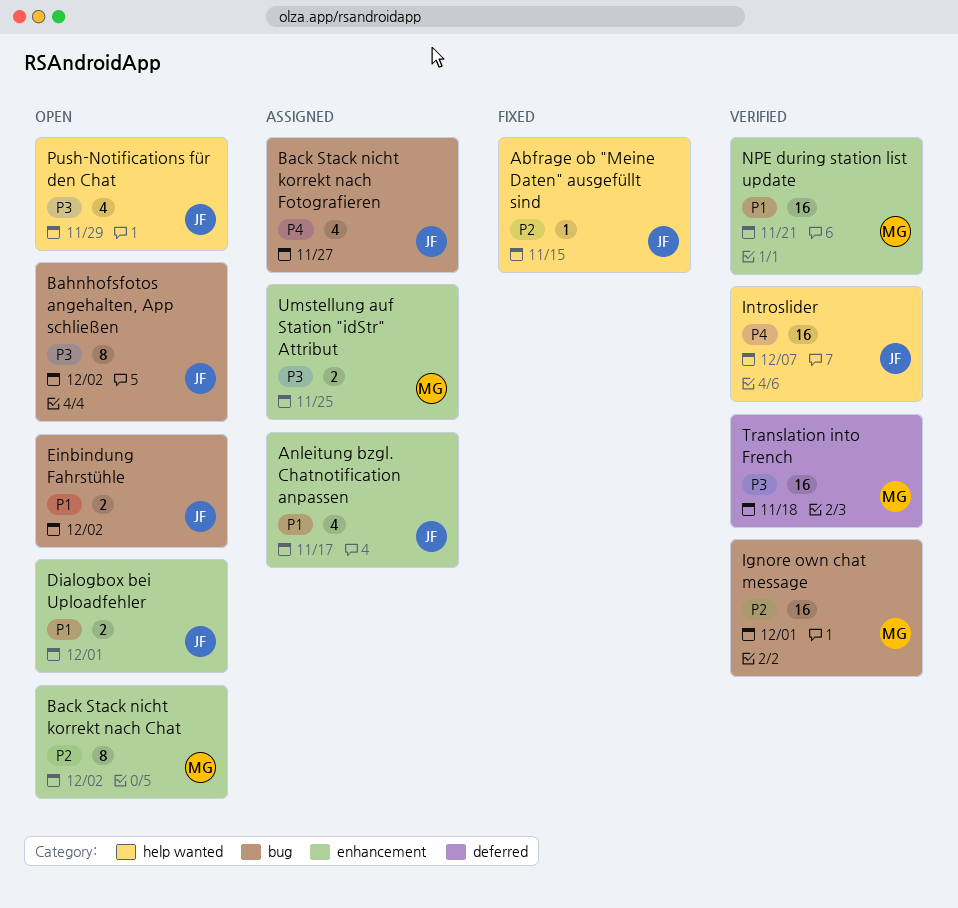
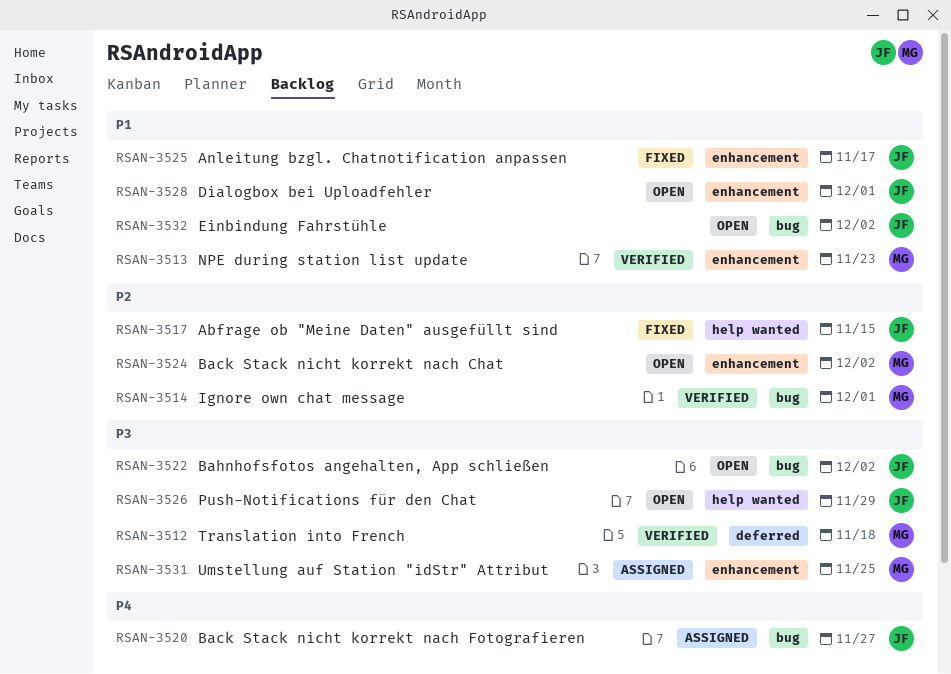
Anleitung bzgl. Chatnotification anpassen, status: Assigned -> Fixed
Introslider: present -> none
NPE during station list update, due: Nov 21 -> Nov 23

